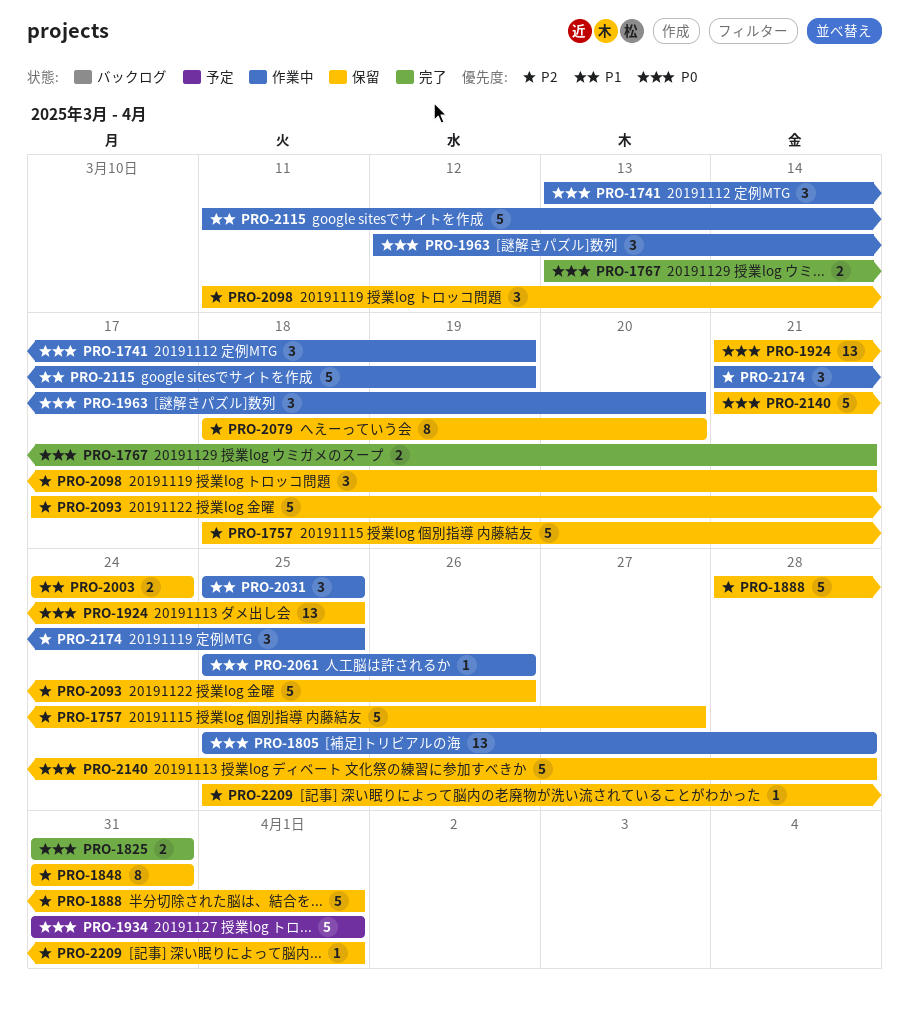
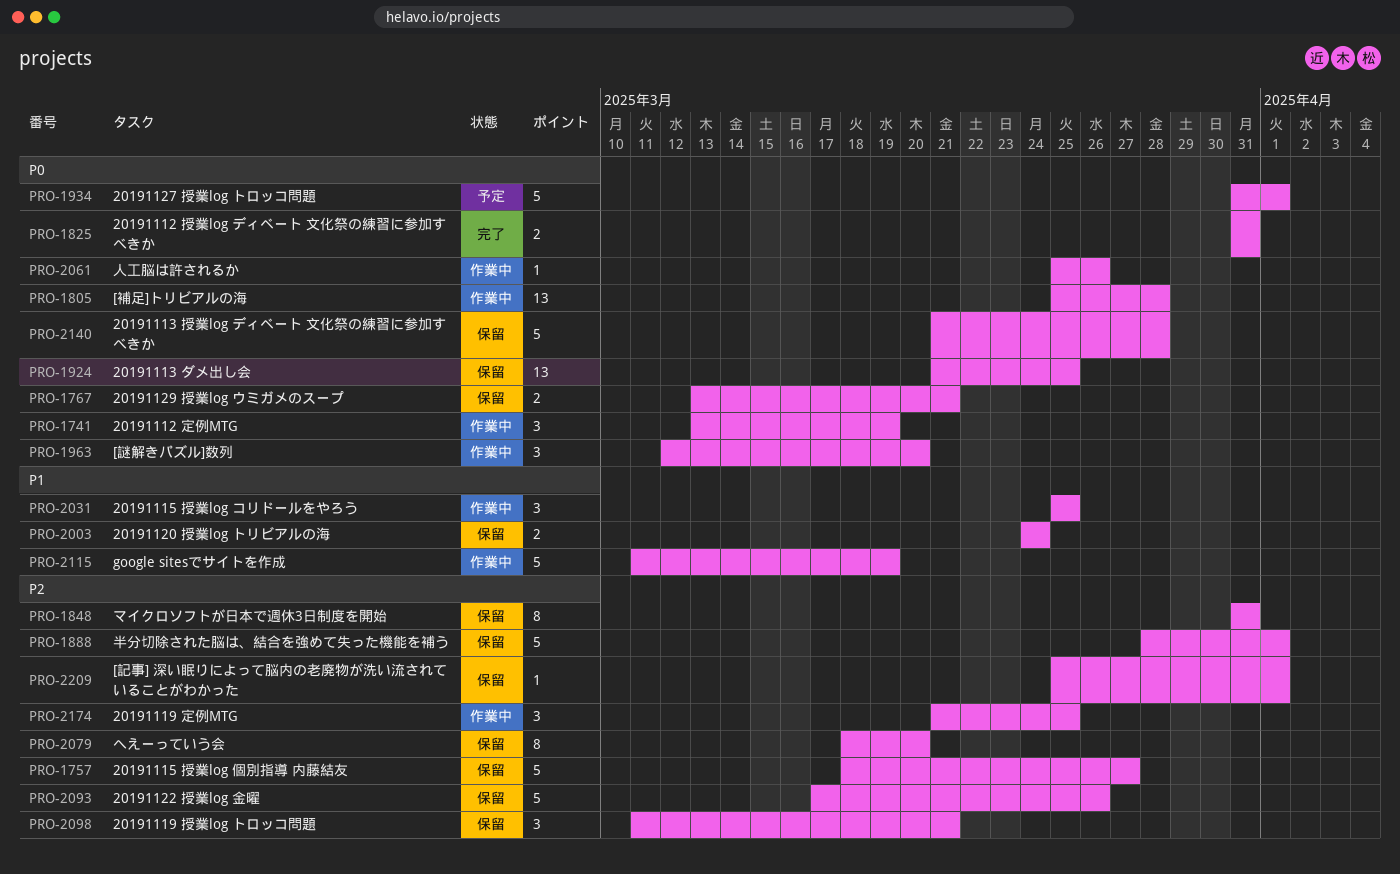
PRO-1767, status: 完了 -> 保留

